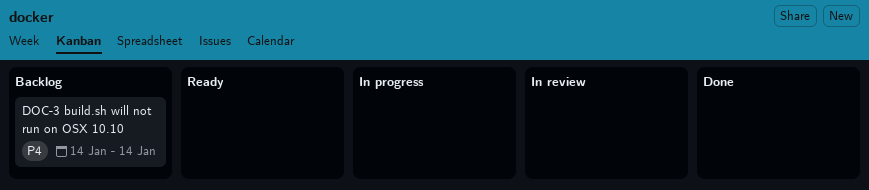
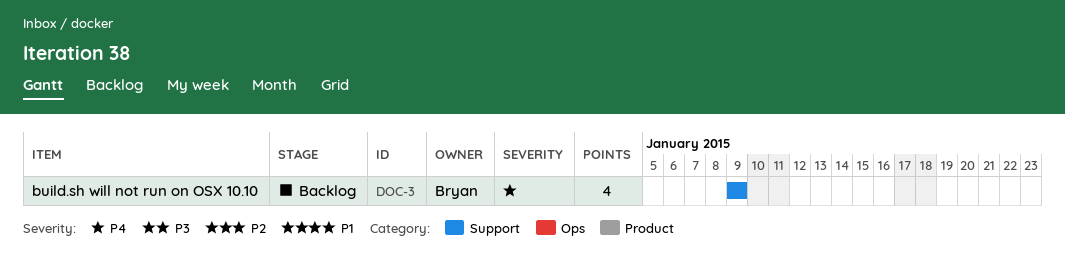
DOC-3, start: Jan 14 -> Jan 9
DOC-3, due: Jan 14 -> Jan 9

